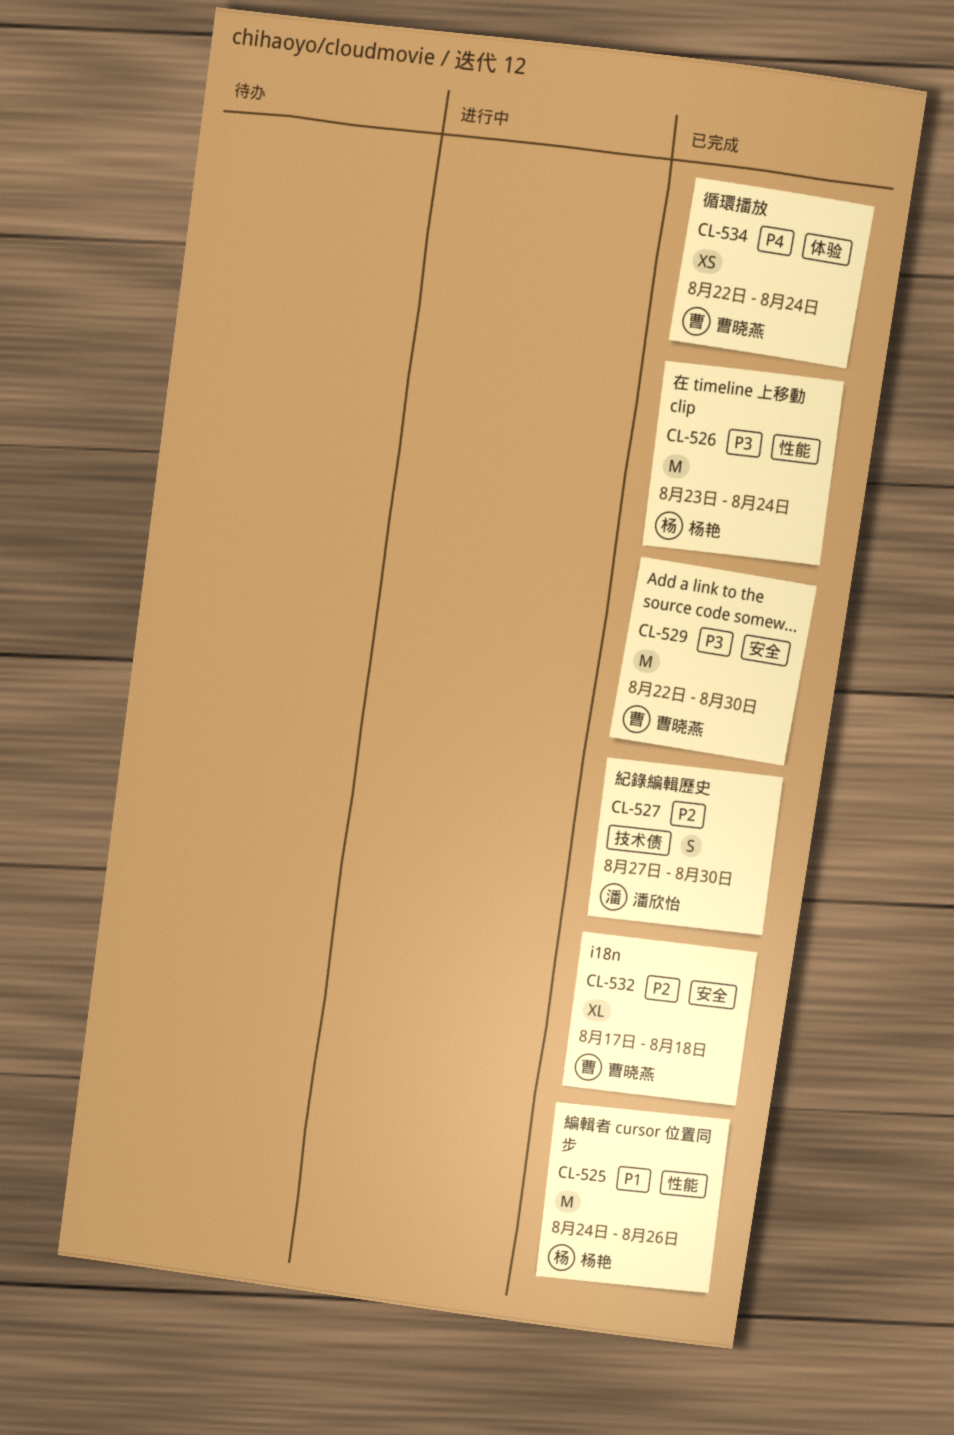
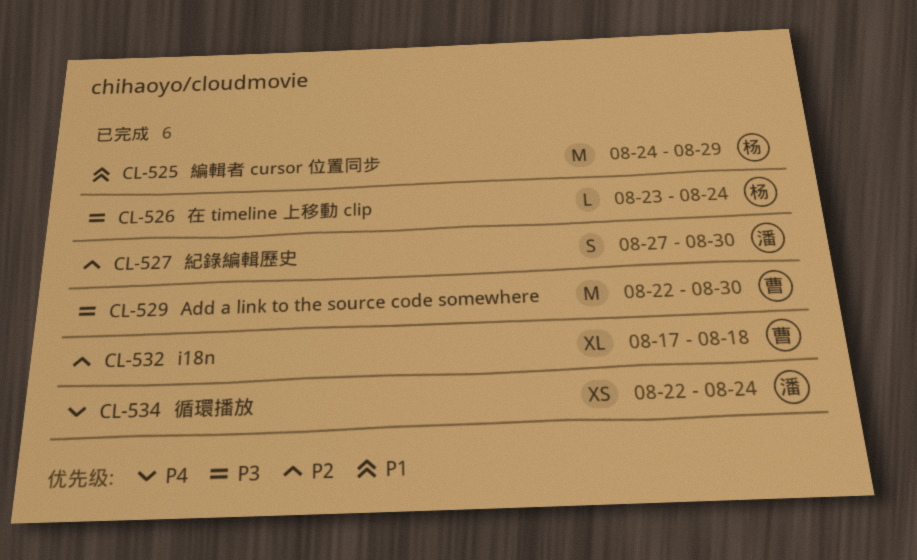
CL-525, due: Aug 26 -> Aug 29
CL-526, estimate: M -> L
CL-534, owner: 曹晓燕 -> 潘欣怡

